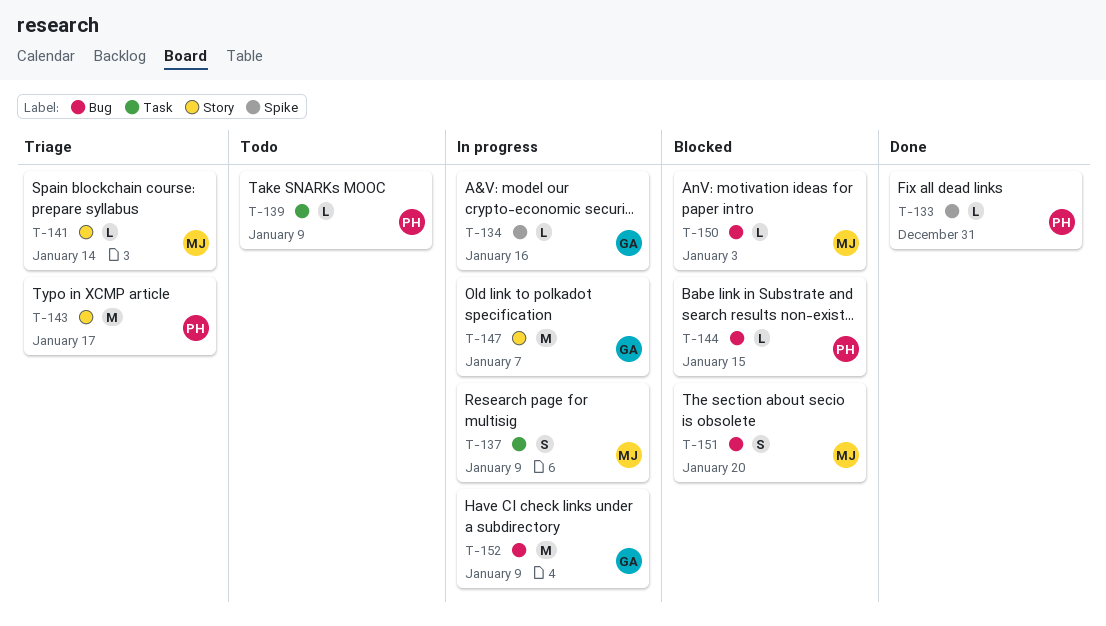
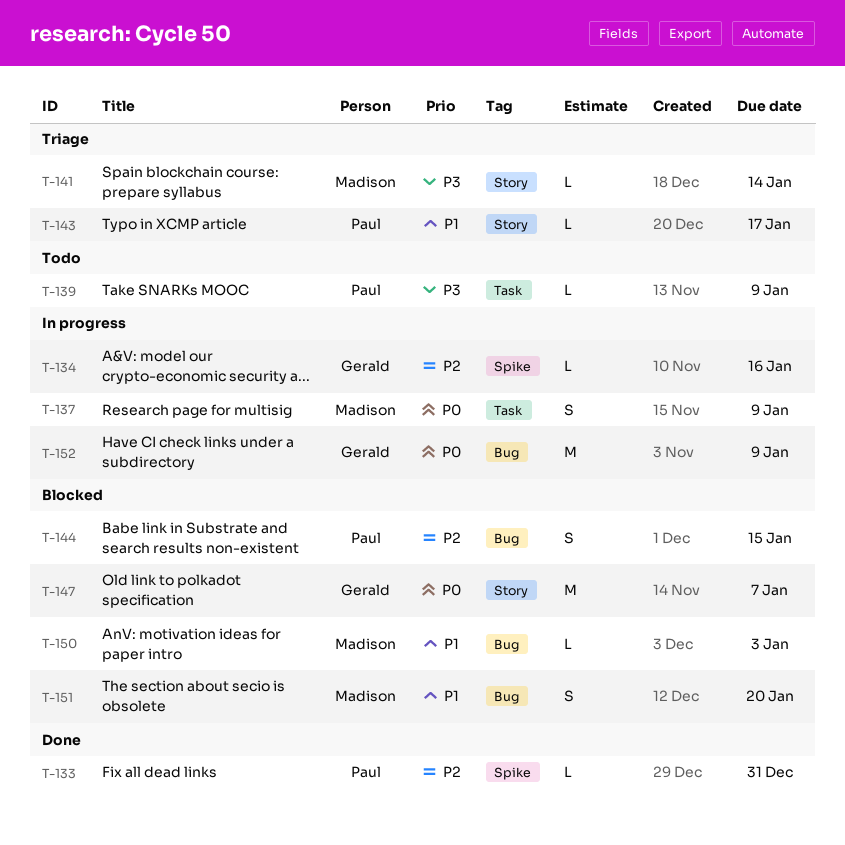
T-143, estimate: M -> L
T-144, estimate: L -> S
T-147, status: In progress -> Blocked

